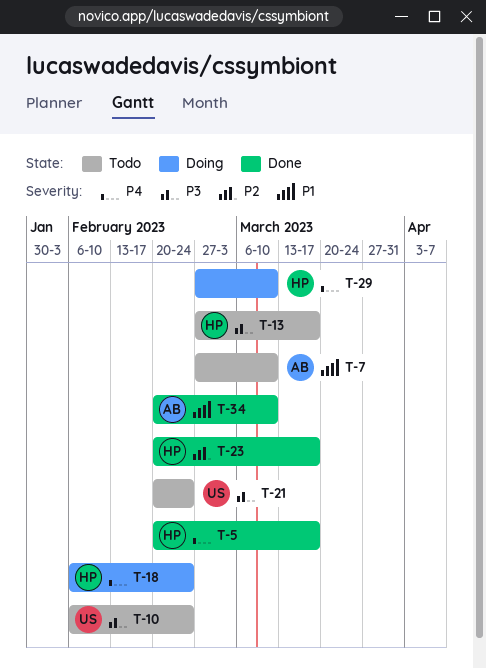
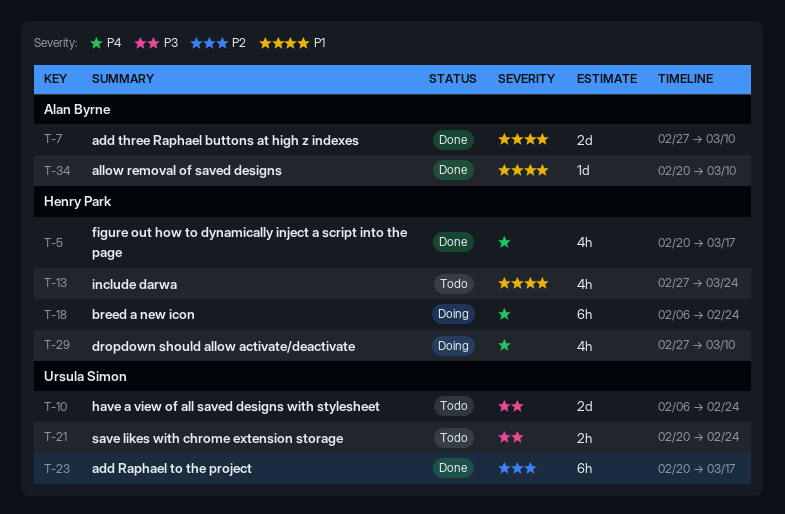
T-7, status: Todo -> Done
T-13, priority: P3 -> P1
T-13, due: Mar 17 -> Mar 24
T-23, owner: Henry Park -> Ursula Simon

